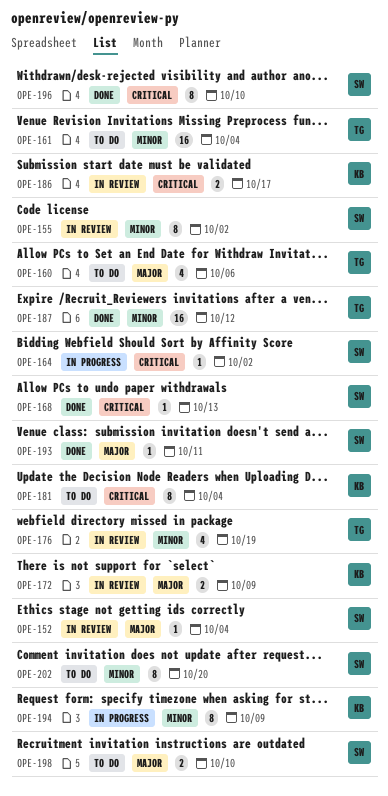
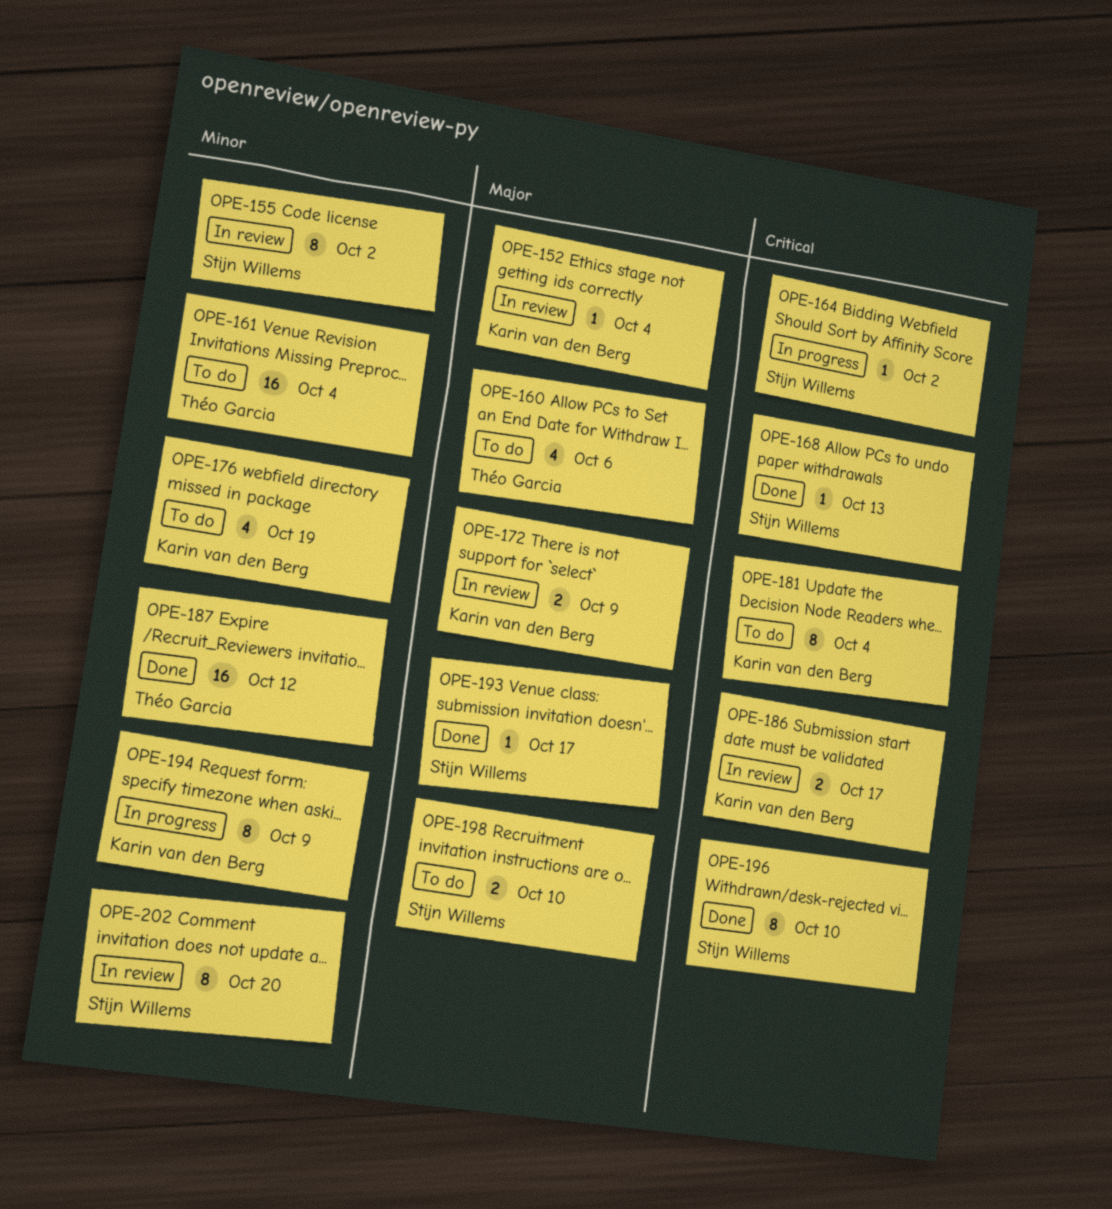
OPE-152, owner: Stijn Willems -> Karin van den Berg
OPE-176, status: In review -> To do
OPE-176, owner: Théo Garcia -> Karin van den Berg
OPE-193, due: Oct 11 -> Oct 17
OPE-202, status: To do -> In review

